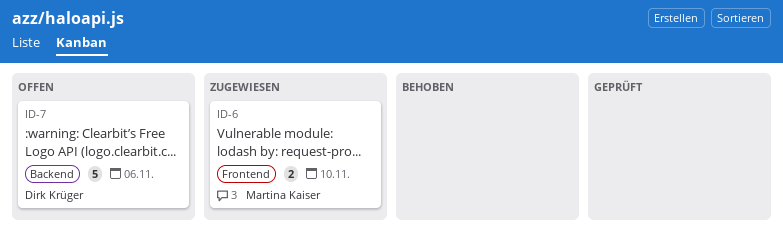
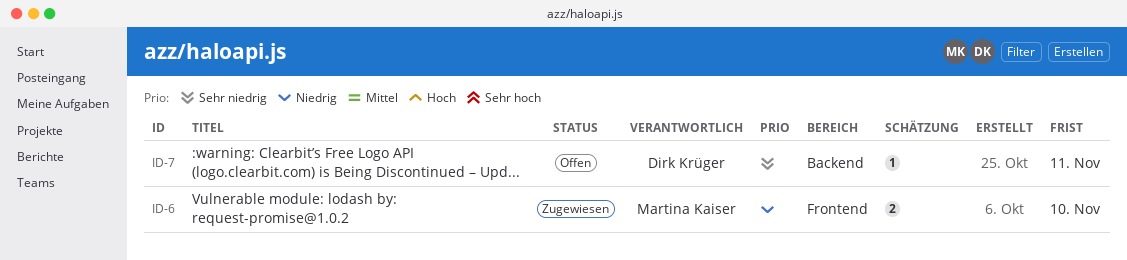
ID-7, estimate: 5 -> 1
ID-7, due: Nov 6 -> Nov 11

